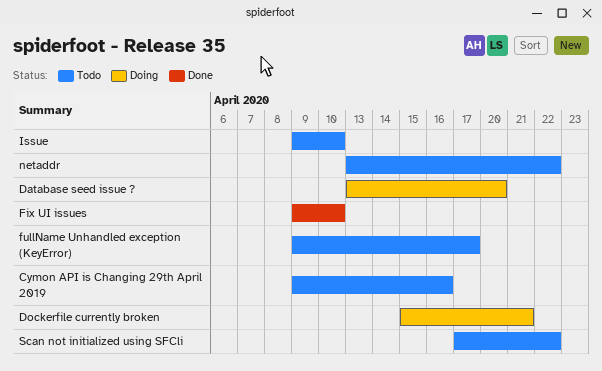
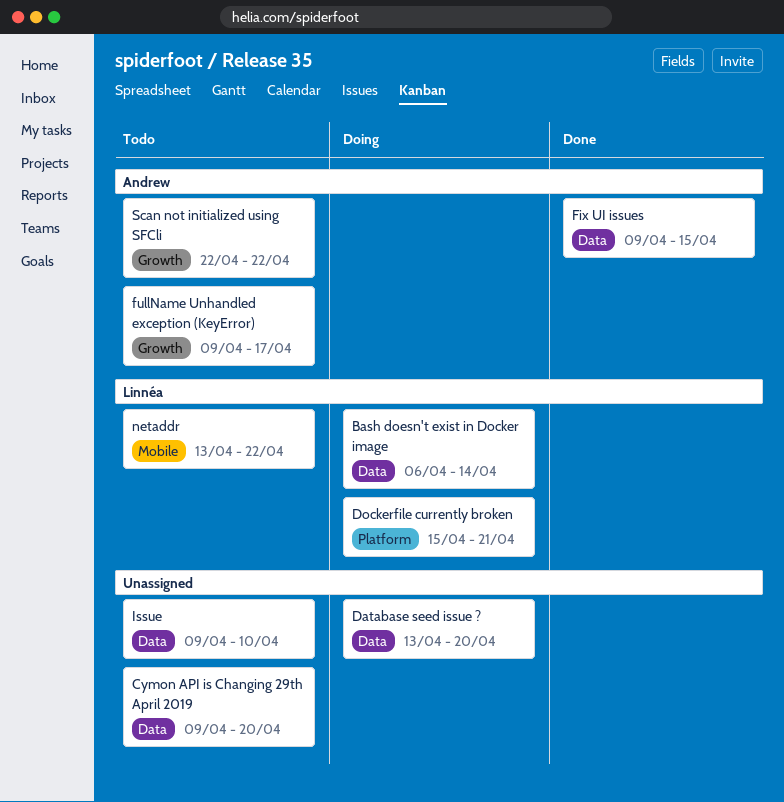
Bash doesn't exist in Docker image: none -> present
Cymon API is Changing 29th April 2019, due: Apr 16 -> Apr 20
Fix UI issues, due: Apr 10 -> Apr 15
Scan not initialized using SFCli, start: Apr 17 -> Apr 22

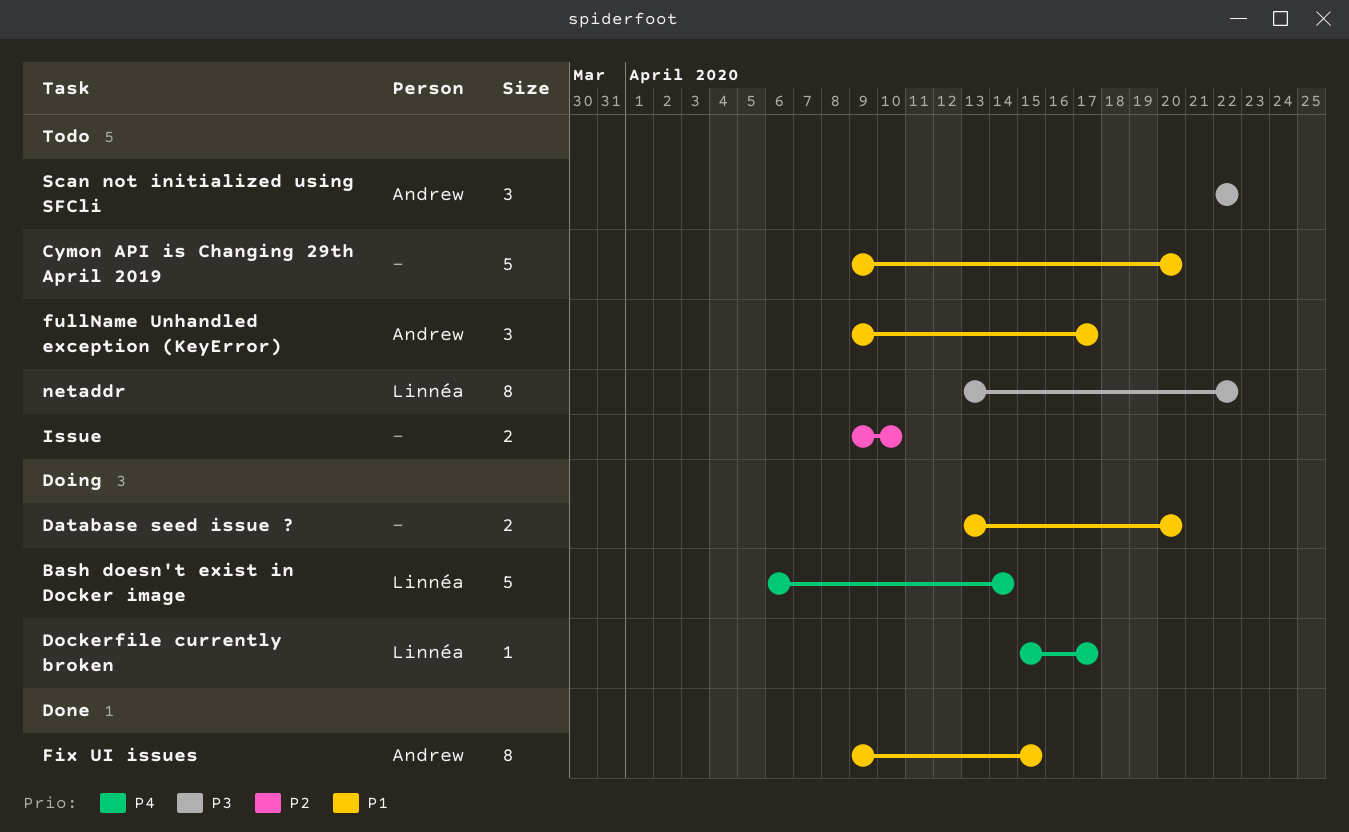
Dockerfile currently broken, due: Apr 21 -> Apr 17

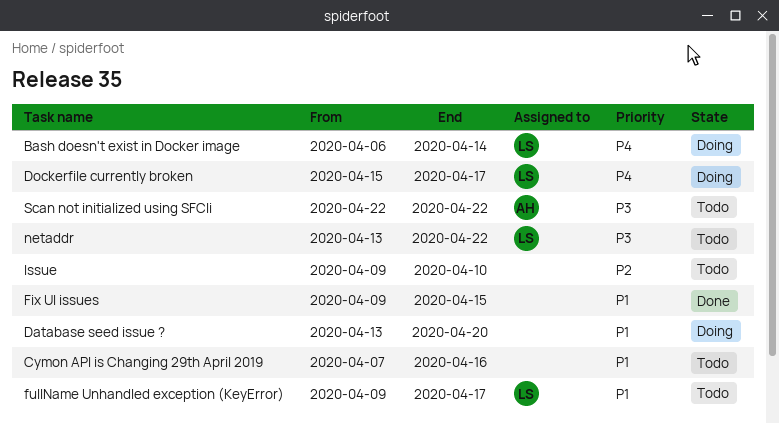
Cymon API is Changing 29th April 2019, start: Apr 9 -> Apr 7
Cymon API is Changing 29th April 2019, due: Apr 20 -> Apr 16
Fix UI issues, owner: Andrew -> none
fullName Unhandled exception (KeyError), owner: Andrew -> Linnéa

